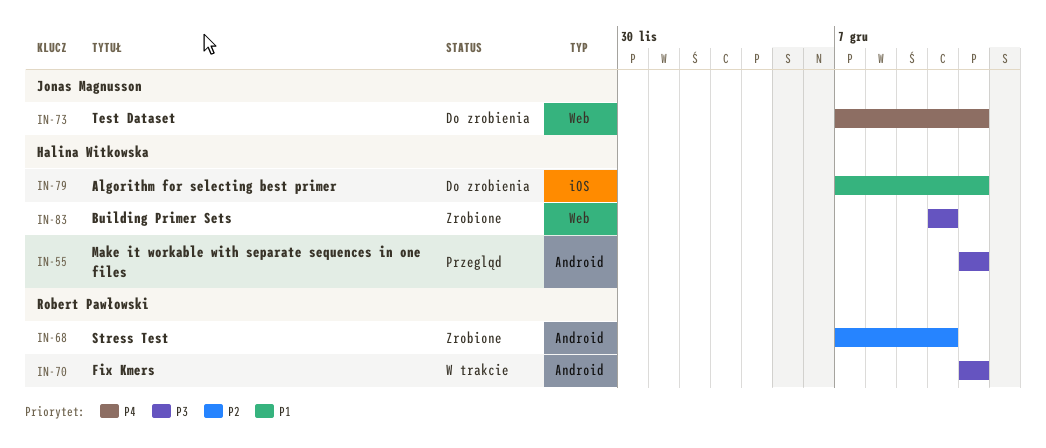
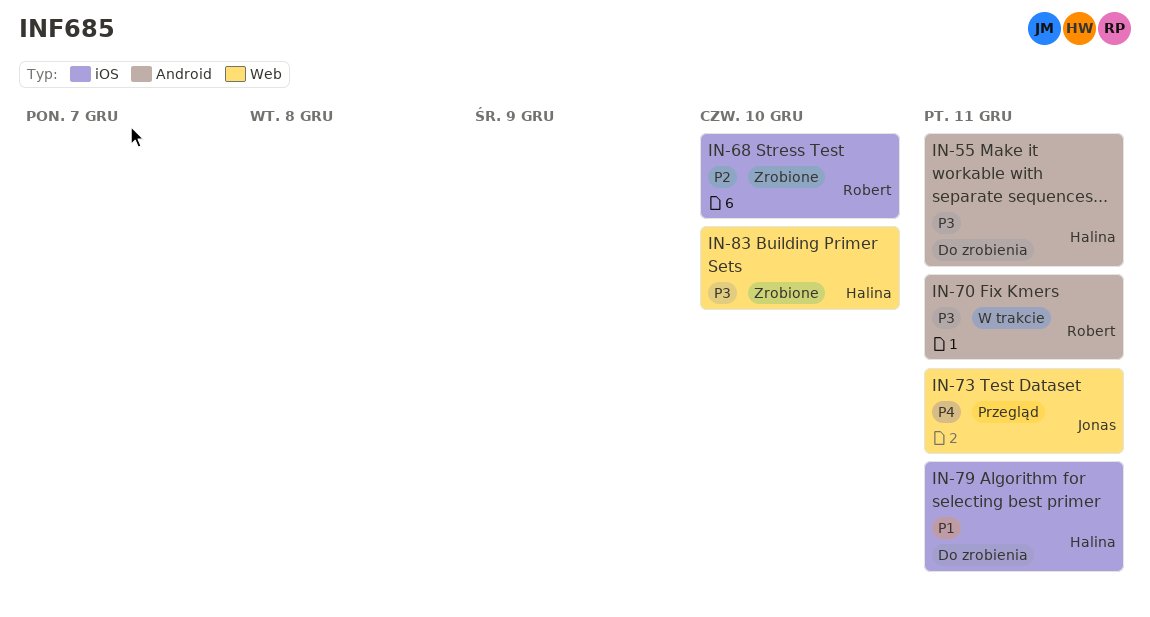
IN-55, status: Przegląd -> Do zrobienia
IN-68, label: Android -> iOS
IN-73, status: Do zrobienia -> Przegląd

